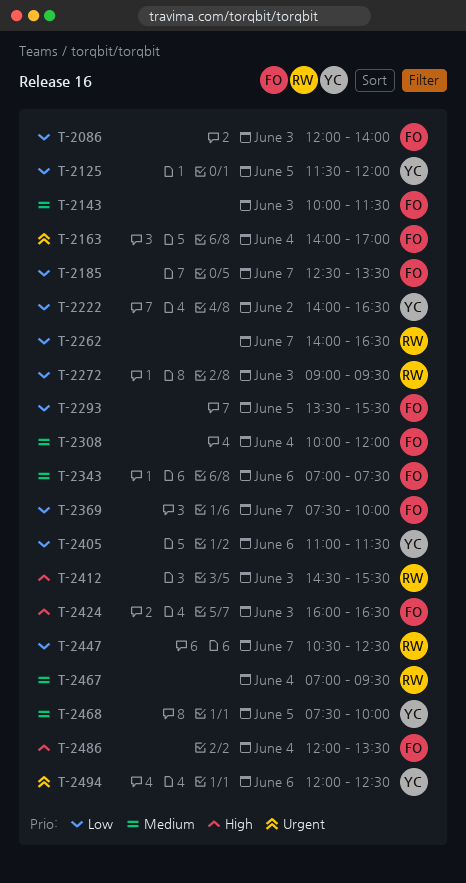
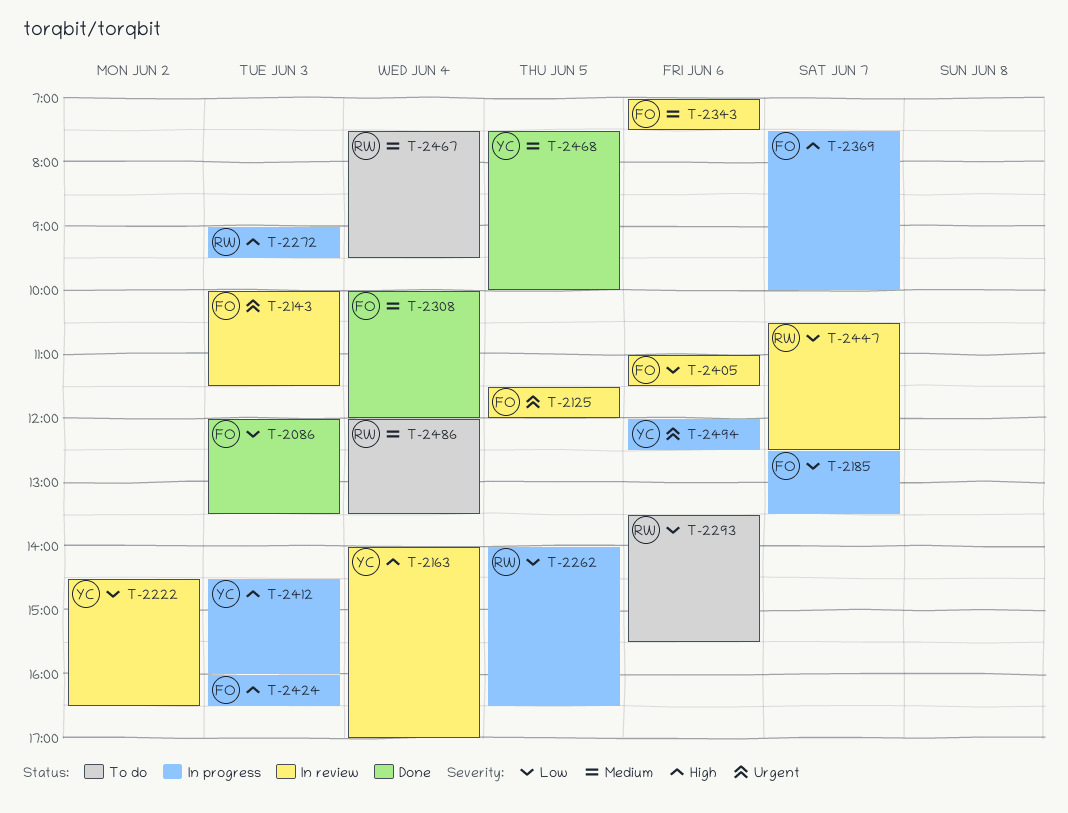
T-2086, ends: 14:00 -> 13:30
T-2125, owner: YC -> FO
T-2125, priority: Low -> Urgent
T-2143, priority: Medium -> Urgent
T-2163, owner: FO -> YC
T-2163, priority: Urgent -> High
T-2222, begins: 14:00 -> 14:30
T-2262, day: Jun 7 -> Jun 5
T-2272, priority: Low -> High
T-2293, owner: FO -> RW
T-2293, day: Jun 5 -> Jun 6
T-2369, priority: Low -> High
T-2405, owner: YC -> FO
T-2412, owner: RW -> YC
T-2412, ends: 15:30 -> 16:00
T-2467, begins: 07:00 -> 07:30
T-2486, owner: FO -> RW
T-2486, priority: High -> Medium

